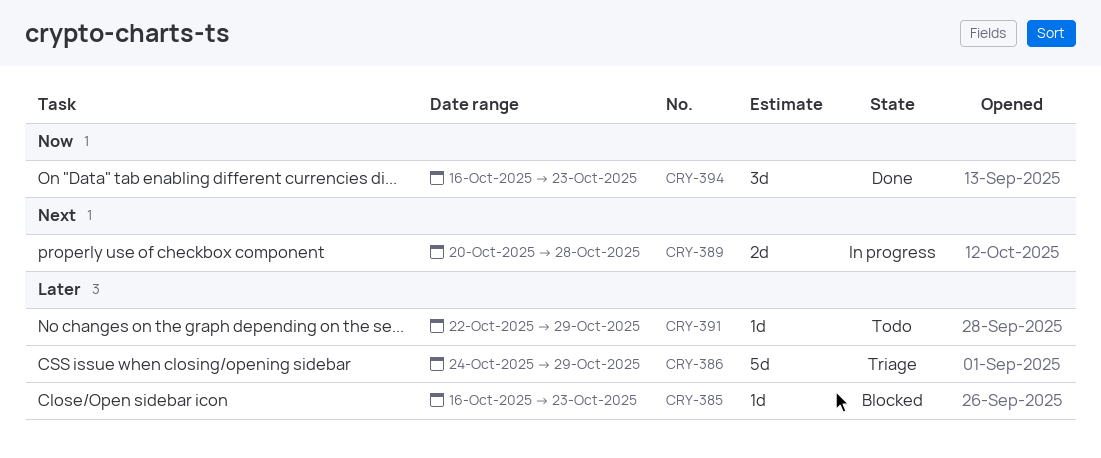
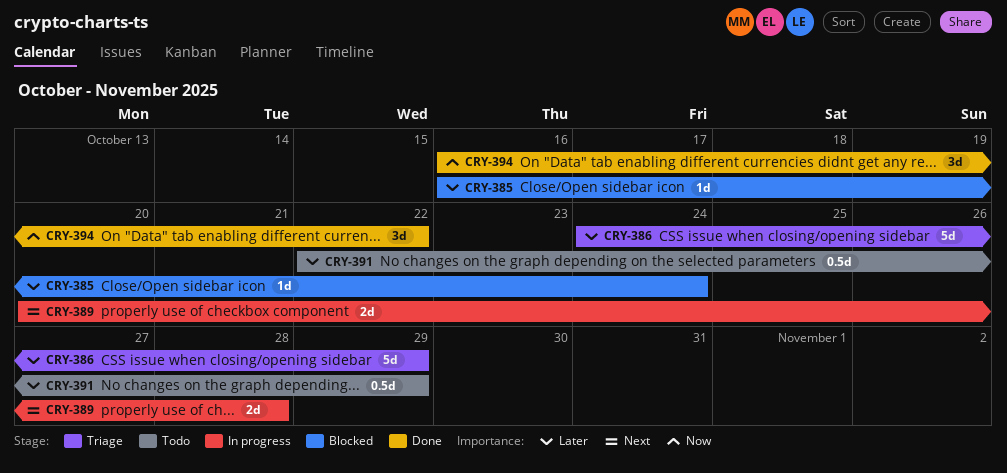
CRY-385, due: Oct 23 -> Oct 24
CRY-391, estimate: 1d -> 0.5d
CRY-394, due: Oct 23 -> Oct 22

